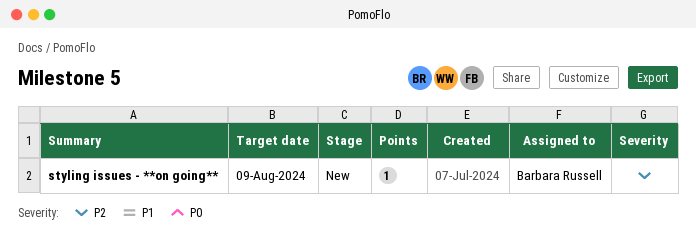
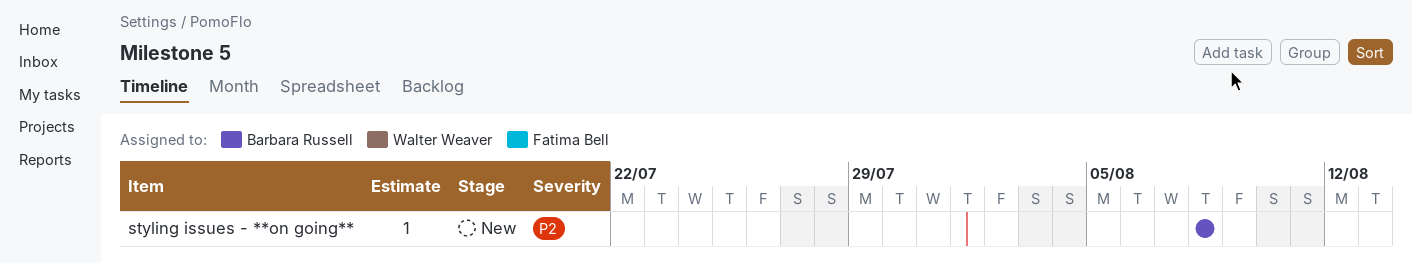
styling issues - **on going**, due: Aug 9 -> Aug 8

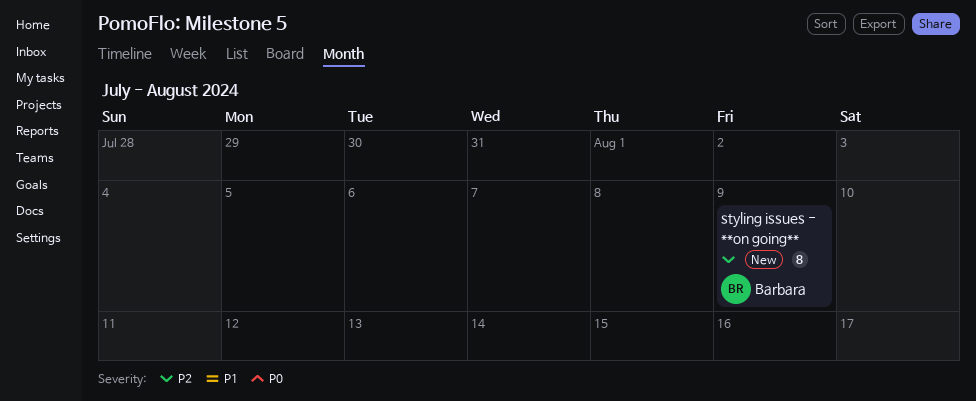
styling issues - **on going**, estimate: 1 -> 8
styling issues - **on going**, due: Aug 8 -> Aug 9

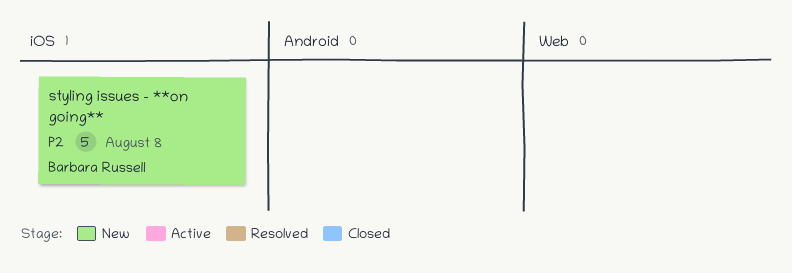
styling issues - **on going**, estimate: 8 -> 5
styling issues - **on going**, due: Aug 9 -> Aug 8

